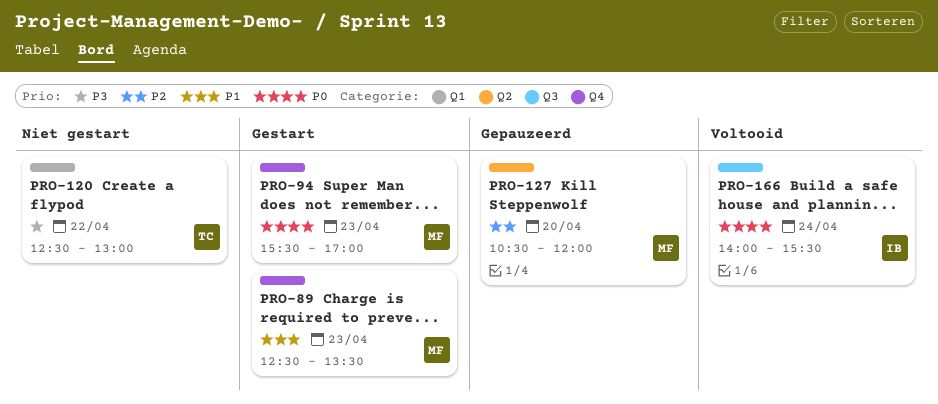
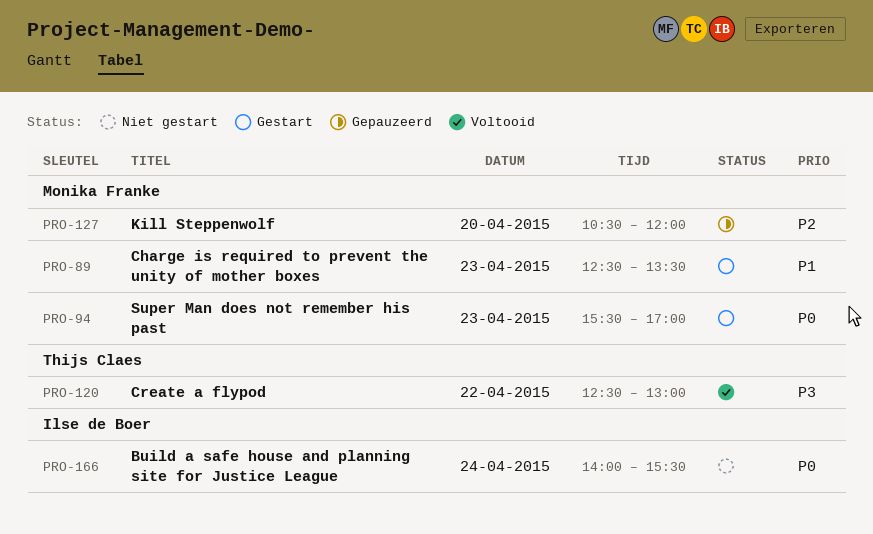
PRO-120, status: Niet gestart -> Voltooid
PRO-166, status: Voltooid -> Niet gestart

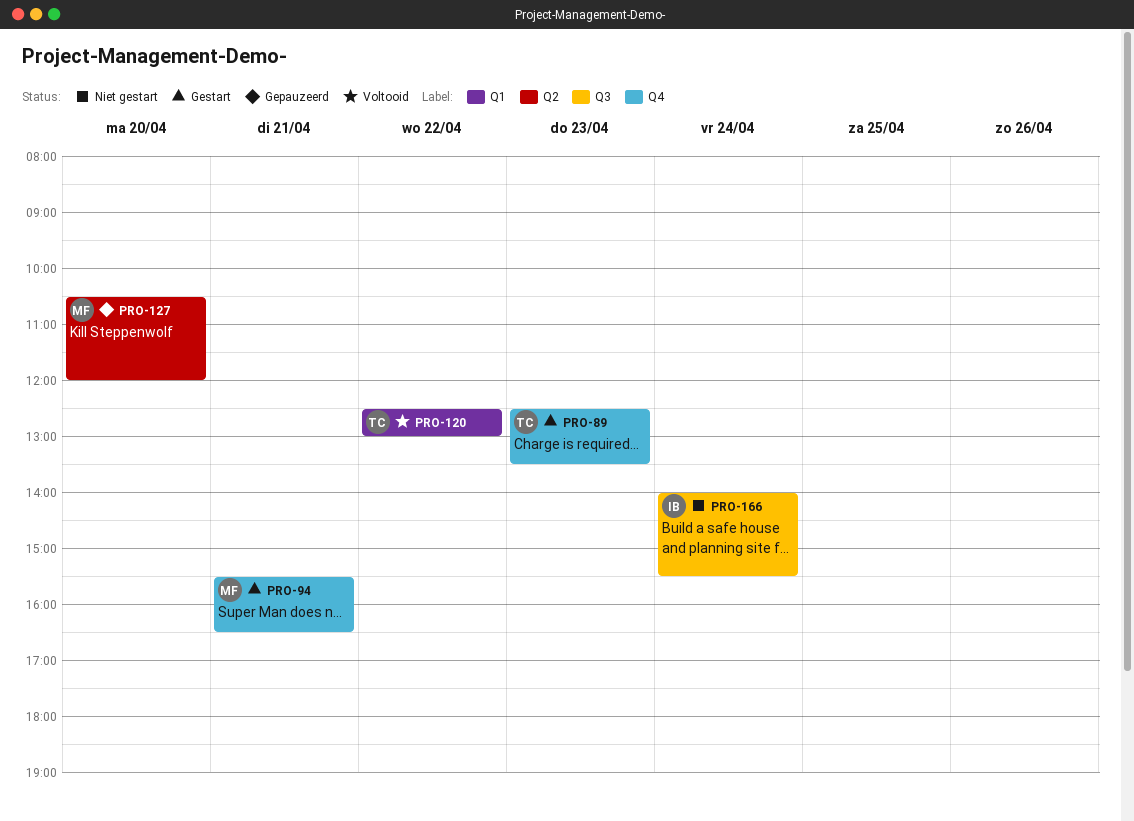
PRO-89, owner: Monika Franke -> Thijs Claes
PRO-94, day: Apr 23 -> Apr 21
PRO-94, ends: 17:00 -> 16:30

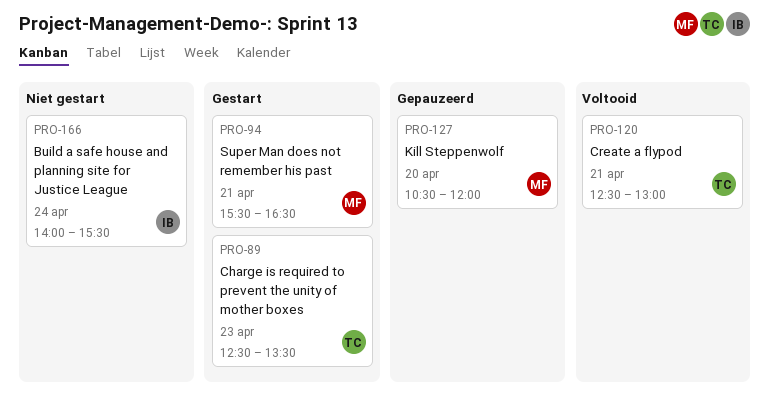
PRO-120, day: Apr 22 -> Apr 21

